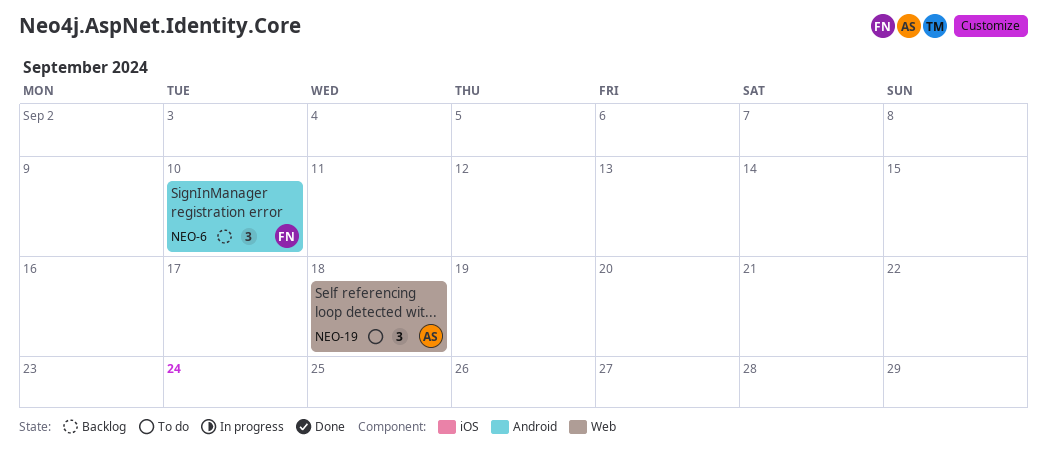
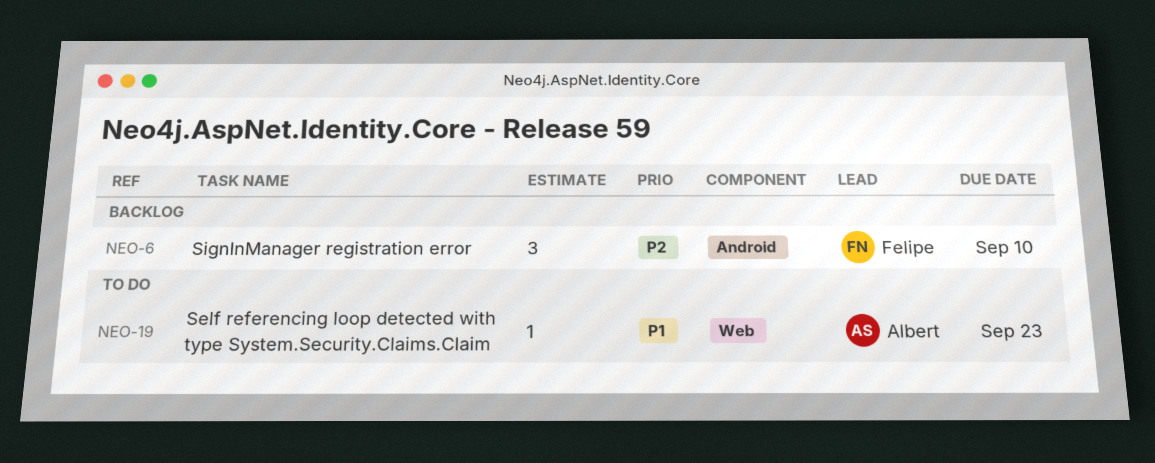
NEO-19, estimate: 3 -> 1
NEO-19, due: Sep 18 -> Sep 23

